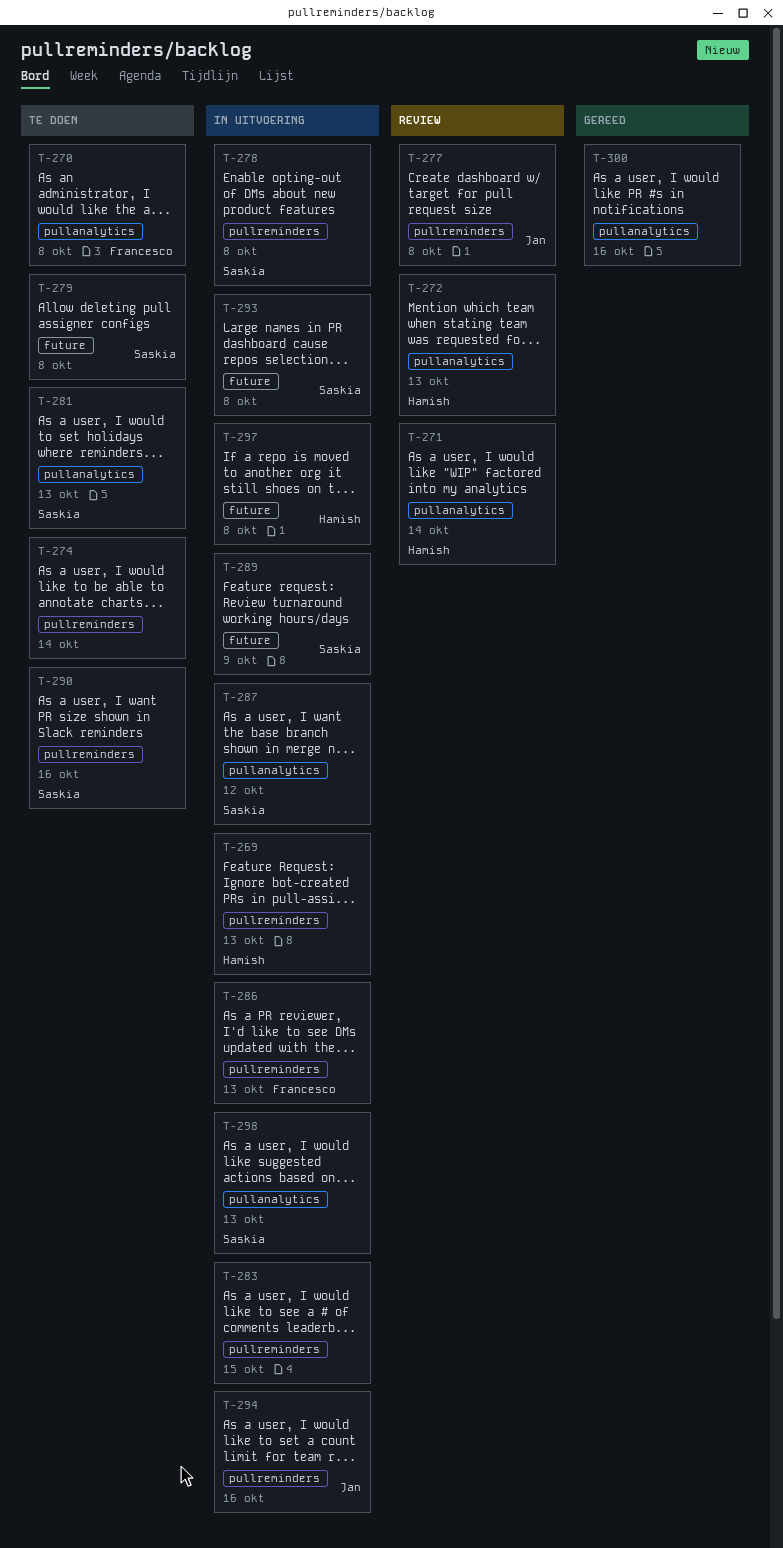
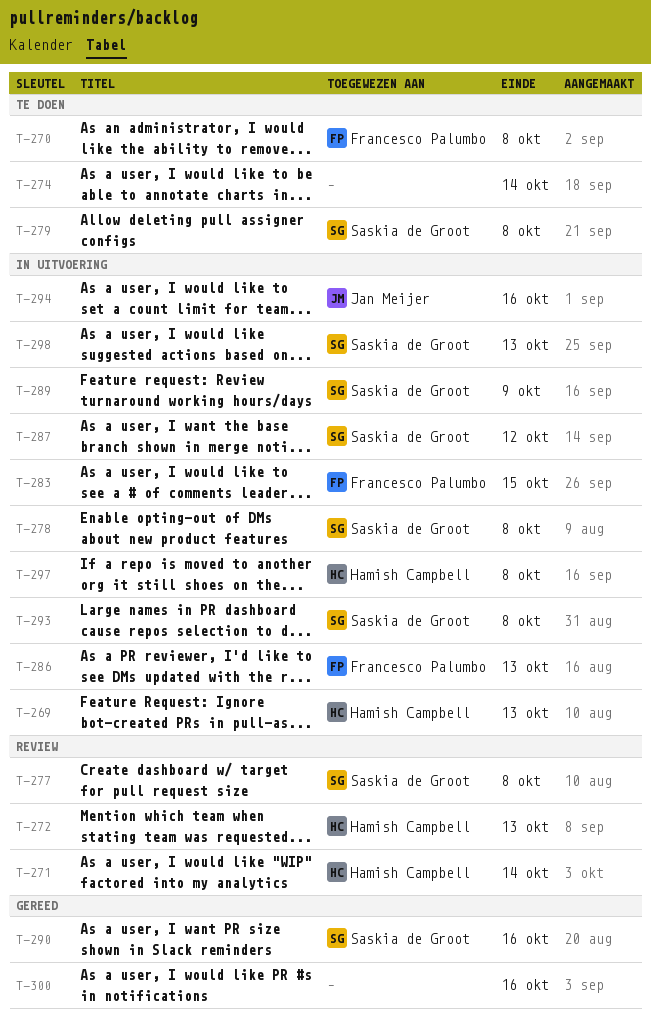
T-277, owner: Jan Meijer -> Saskia de Groot
T-281: present -> none
T-283, owner: none -> Francesco Palumbo
T-290, status: Te doen -> Gereed

